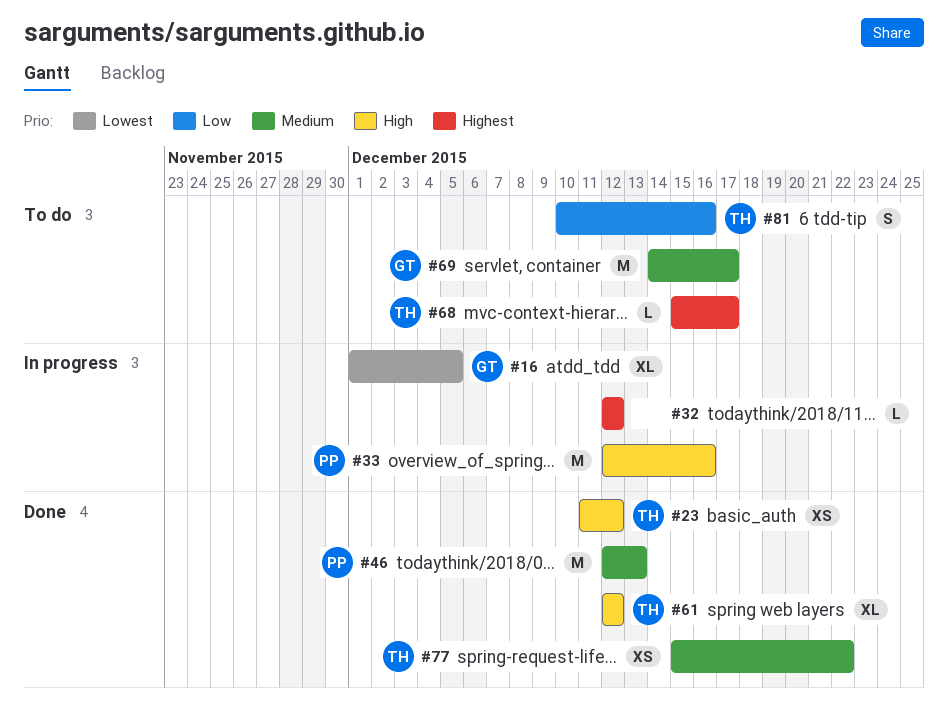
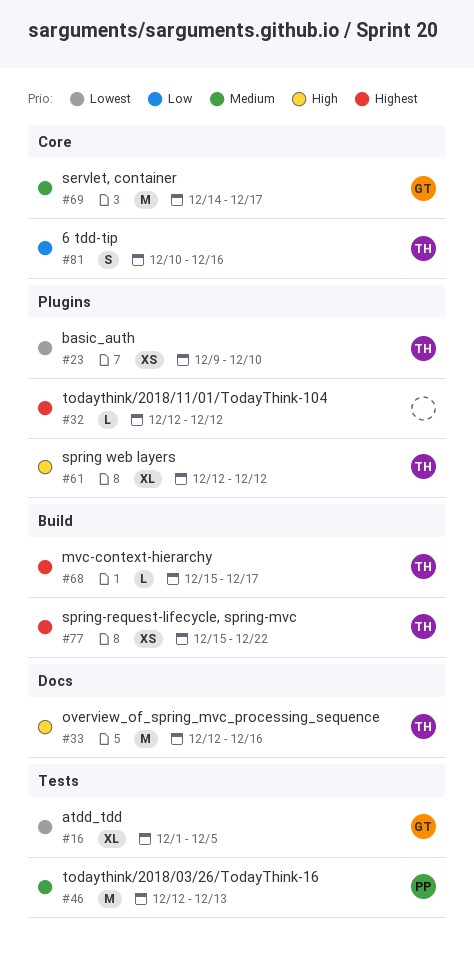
#23, priority: High -> Lowest
#23, start: Dec 11 -> Dec 9
#23, due: Dec 12 -> Dec 10
#33, owner: PP -> TH
#77, priority: Medium -> Highest

